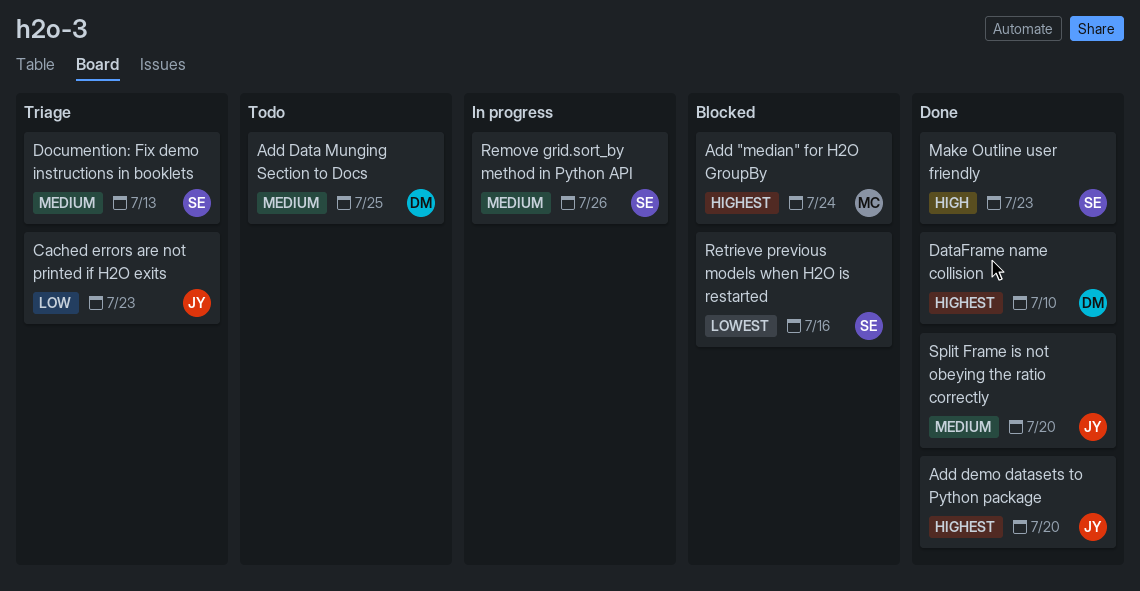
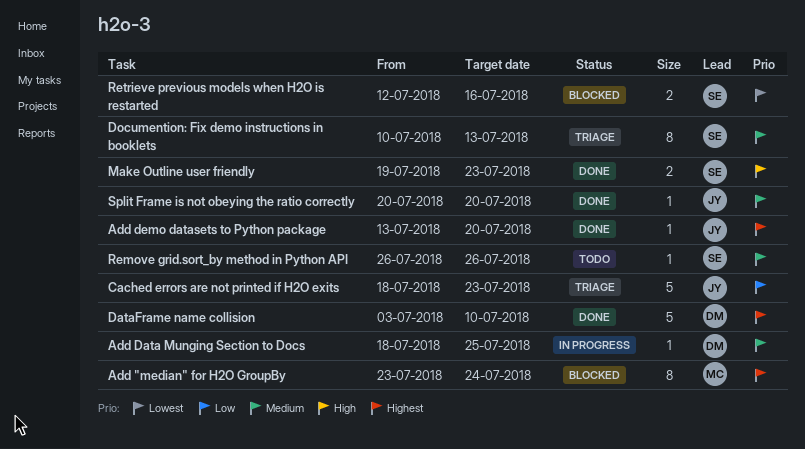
Add Data Munging Section to Docs, status: Todo -> In progress
Remove grid.sort_by method in Python API, status: In progress -> Todo

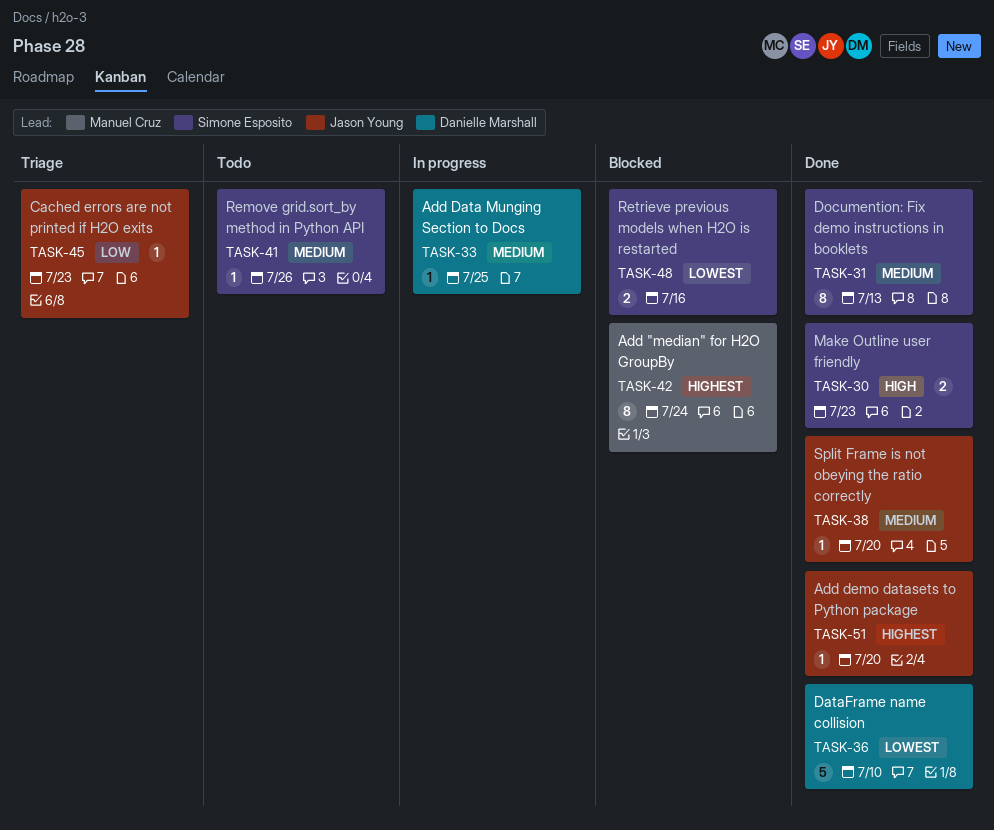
Cached errors are not printed if H2O exits, estimate: 5 -> 1
DataFrame name collision, priority: Highest -> Lowest
Documention: Fix demo instructions in booklets, status: Triage -> Done

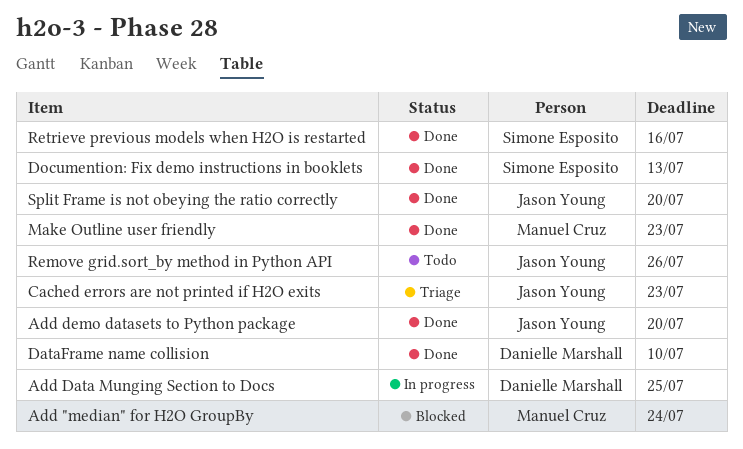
Make Outline user friendly, owner: Simone Esposito -> Manuel Cruz
Remove grid.sort_by method in Python API, owner: Simone Esposito -> Jason Young
Retrieve previous models when H2O is restarted, status: Blocked -> Done

